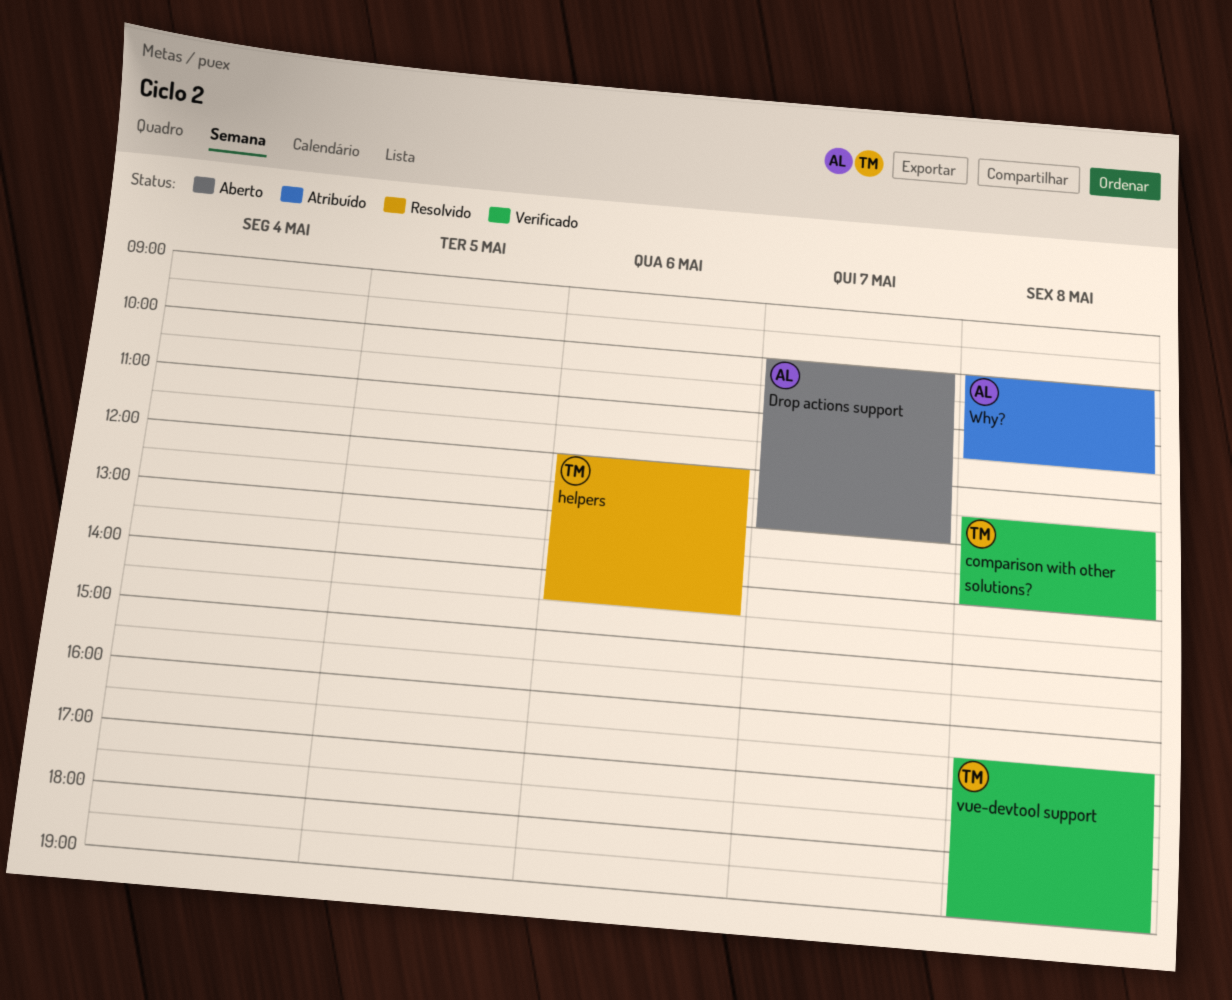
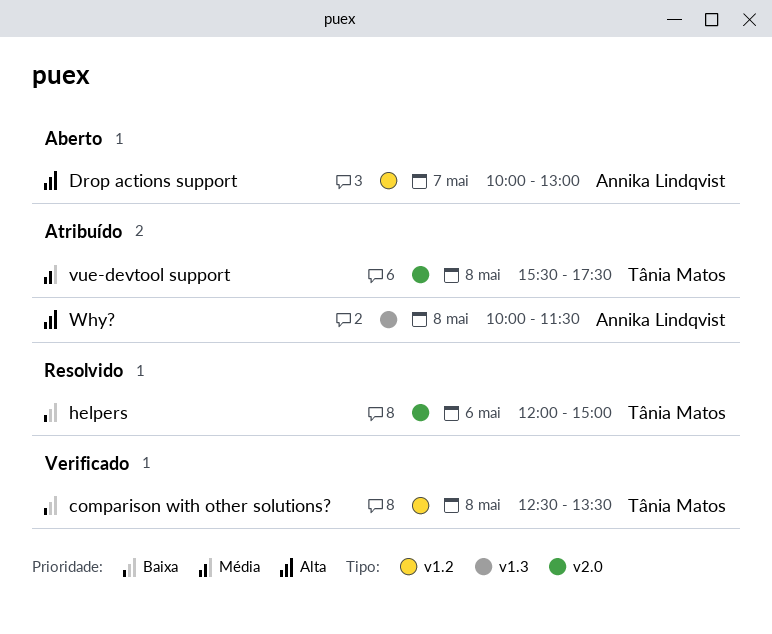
comparison with other solutions?, ends: 14:00 -> 13:30
helpers, ends: 14:30 -> 15:00
vue-devtool support, status: Verificado -> Atribuído
vue-devtool support, begins: 16:30 -> 15:30
vue-devtool support, ends: 19:00 -> 17:30

